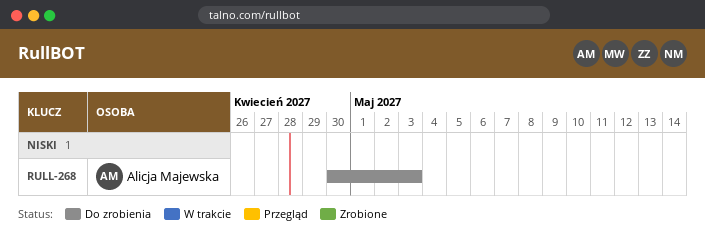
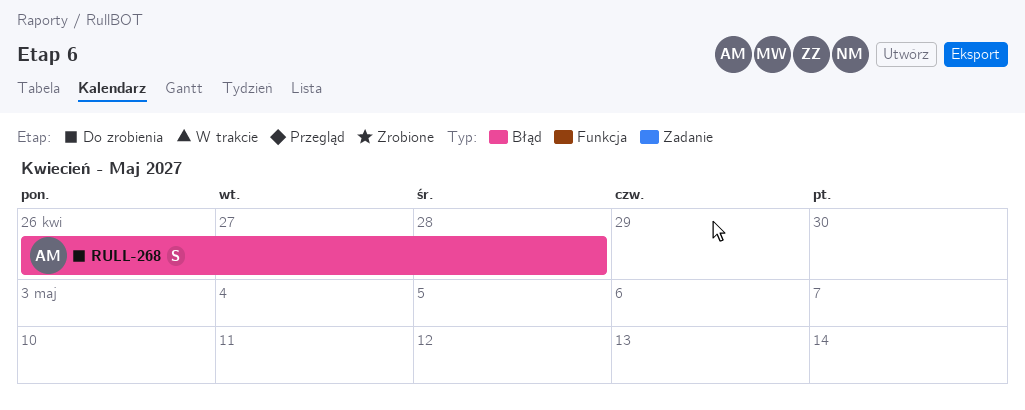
RULL-268, start: Apr 30 -> Apr 26
RULL-268, due: May 3 -> Apr 28

